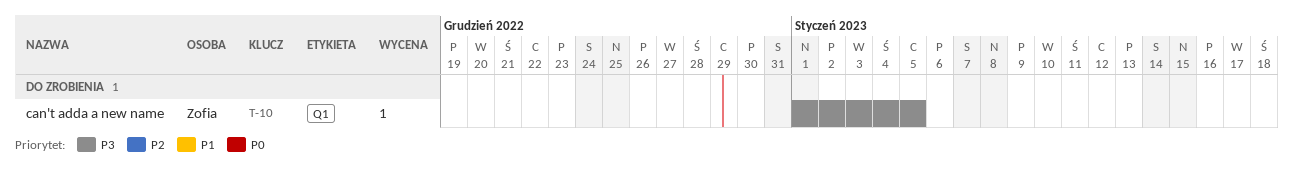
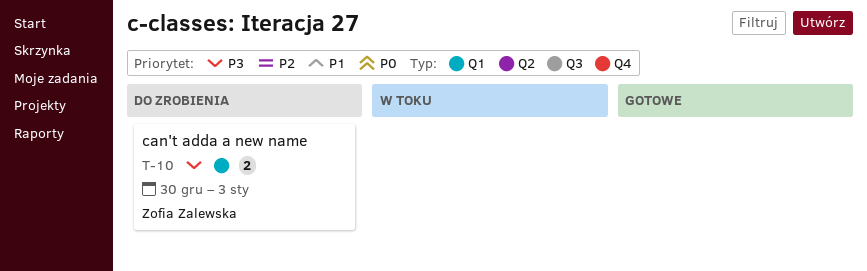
T-10, estimate: 1 -> 2
T-10, start: Jan 1 -> Dec 30
T-10, due: Jan 5 -> Jan 3

